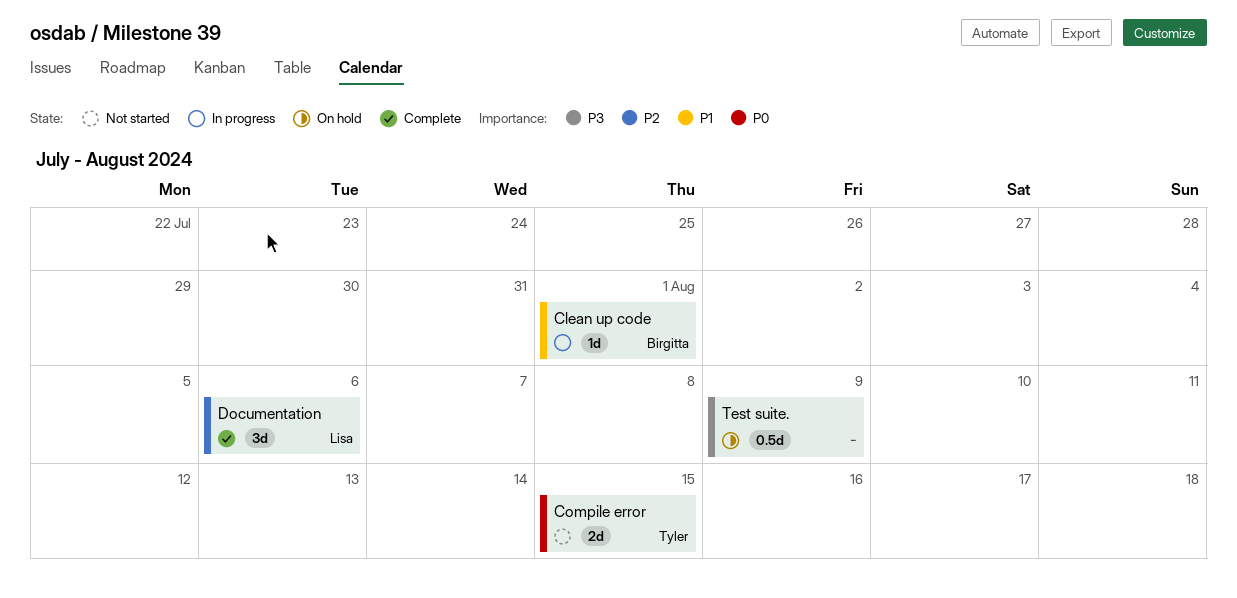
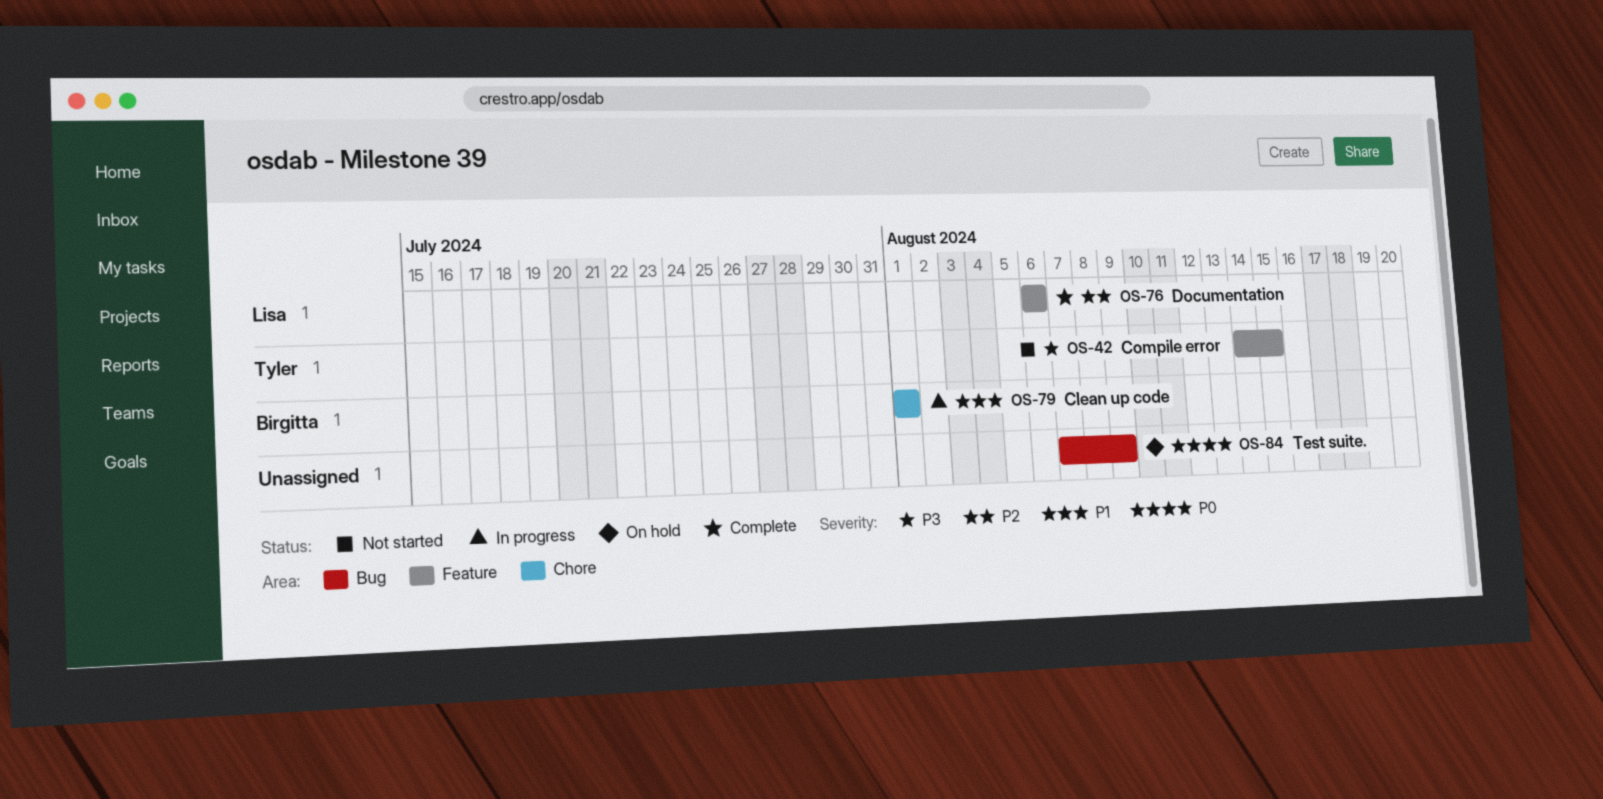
Compile error, priority: P0 -> P3
Test suite., priority: P3 -> P0

